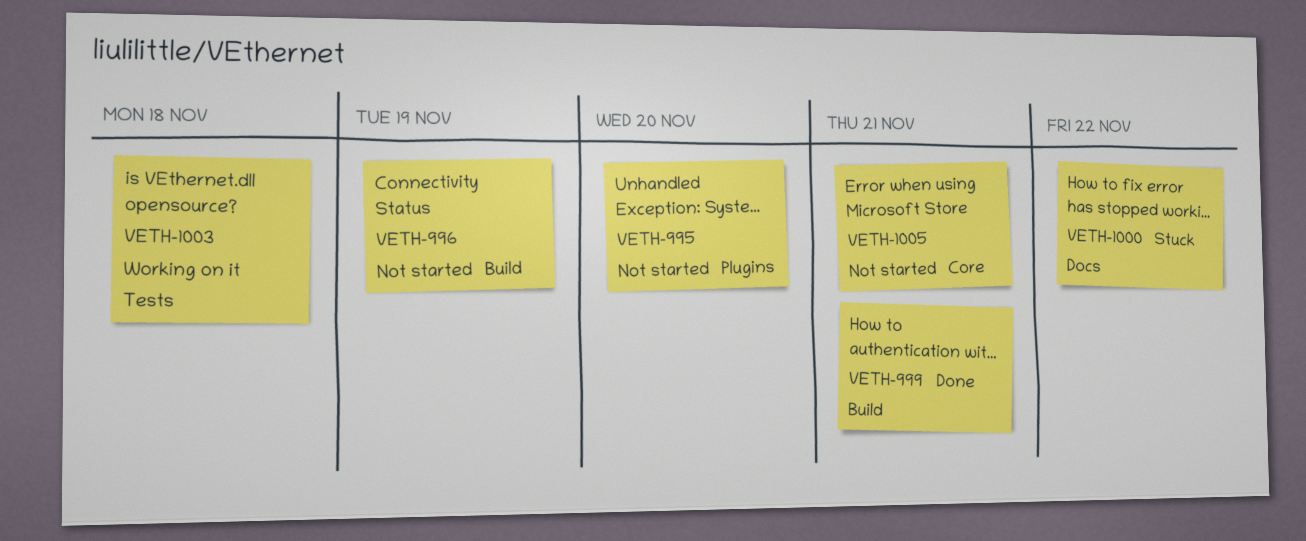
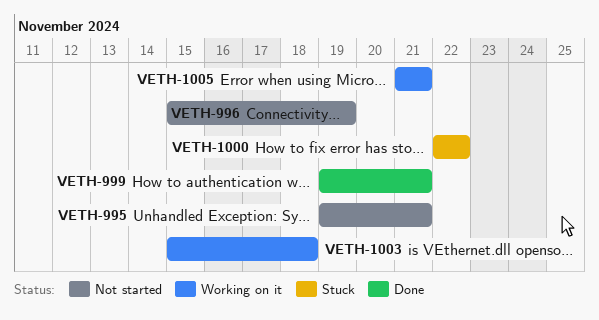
VETH-995, due: Nov 20 -> Nov 21
VETH-1005, status: Not started -> Working on it

